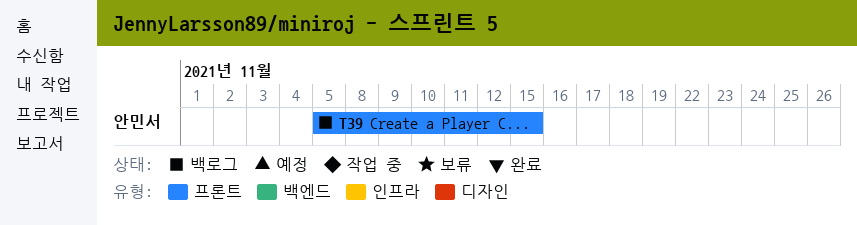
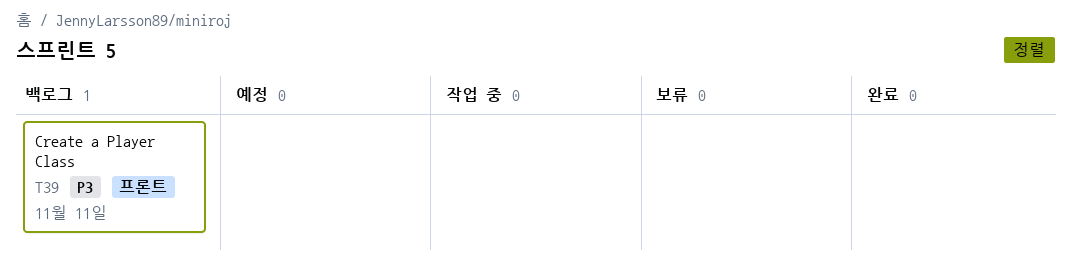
T39, due: Nov 15 -> Nov 11

